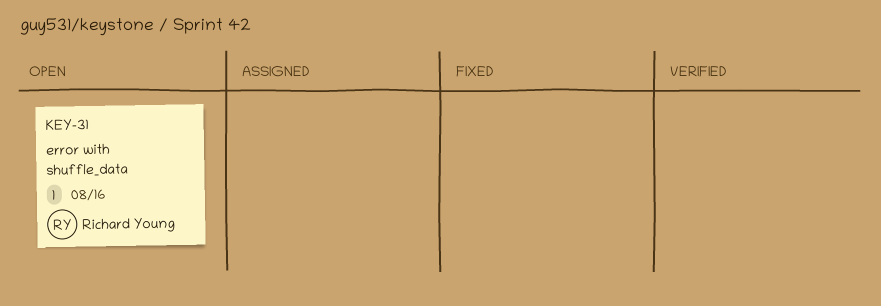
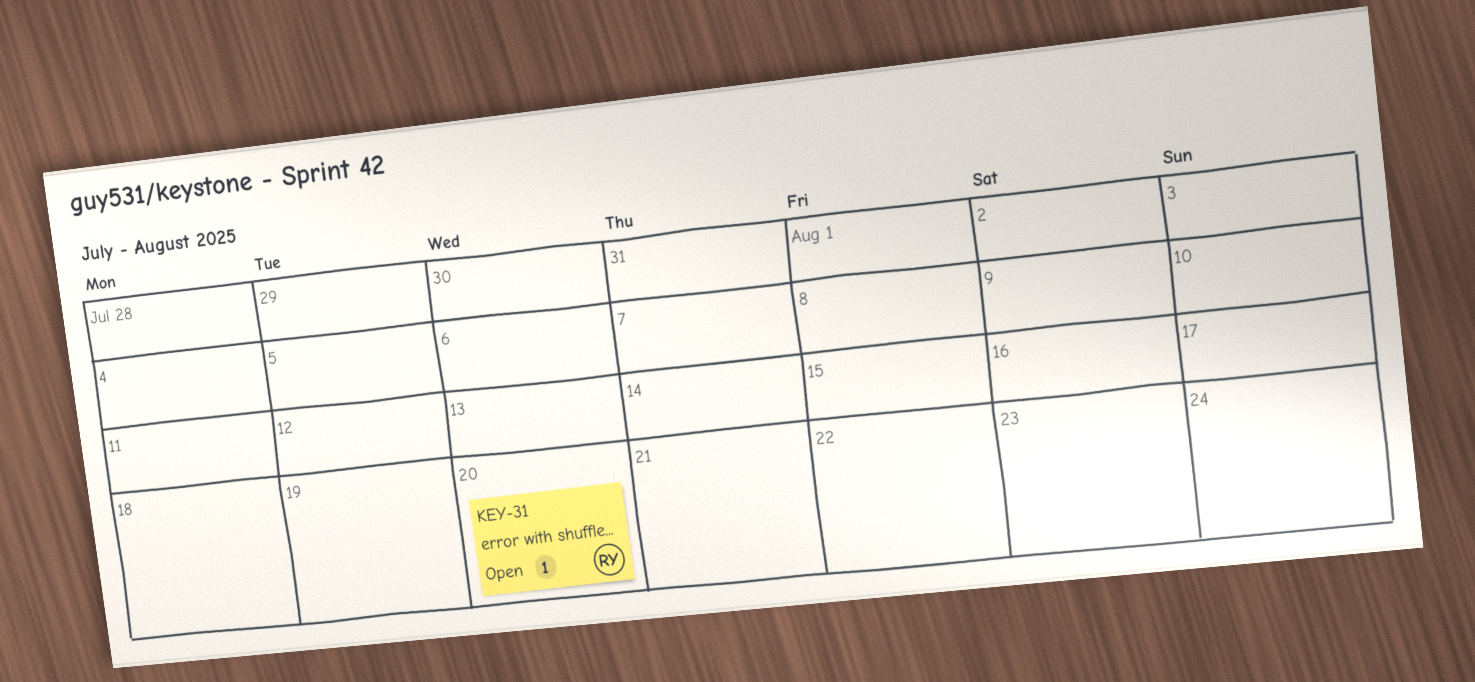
KEY-31, due: Aug 16 -> Aug 20

